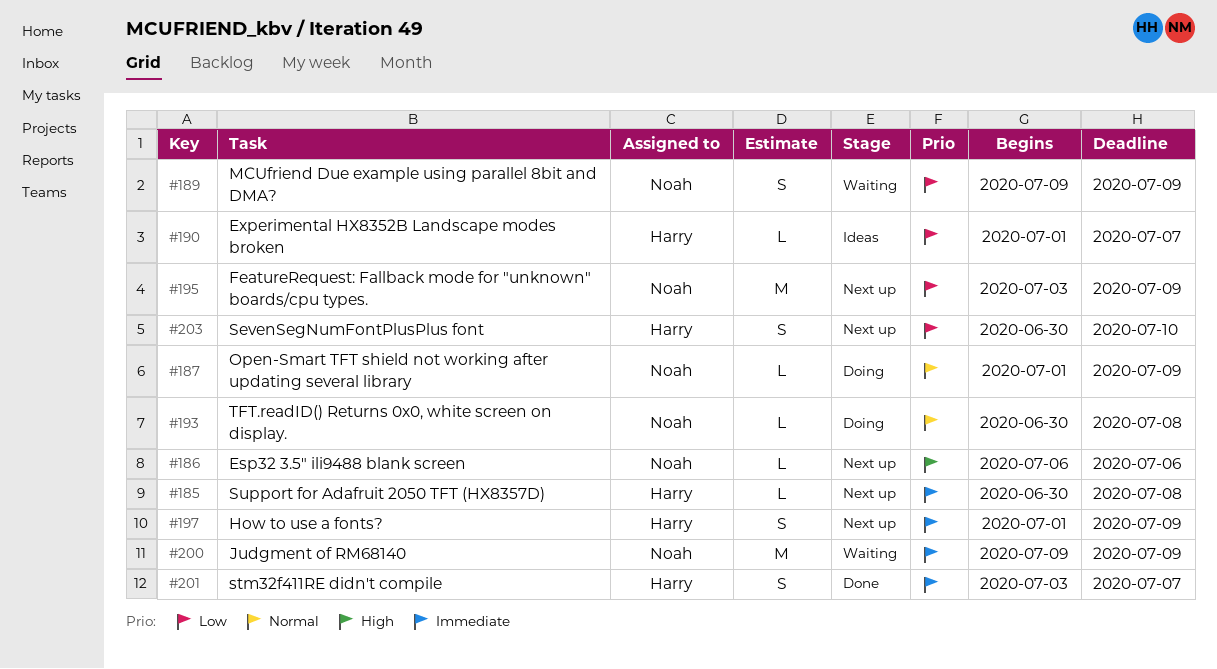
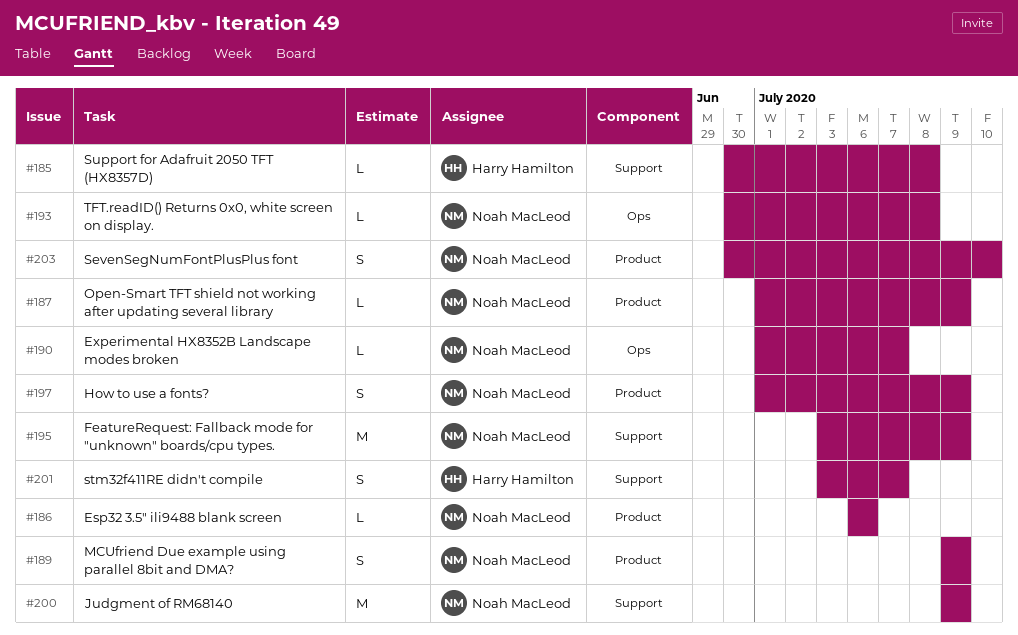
#190, owner: Harry Hamilton -> Noah MacLeod
#197, owner: Harry Hamilton -> Noah MacLeod
#203, owner: Harry Hamilton -> Noah MacLeod

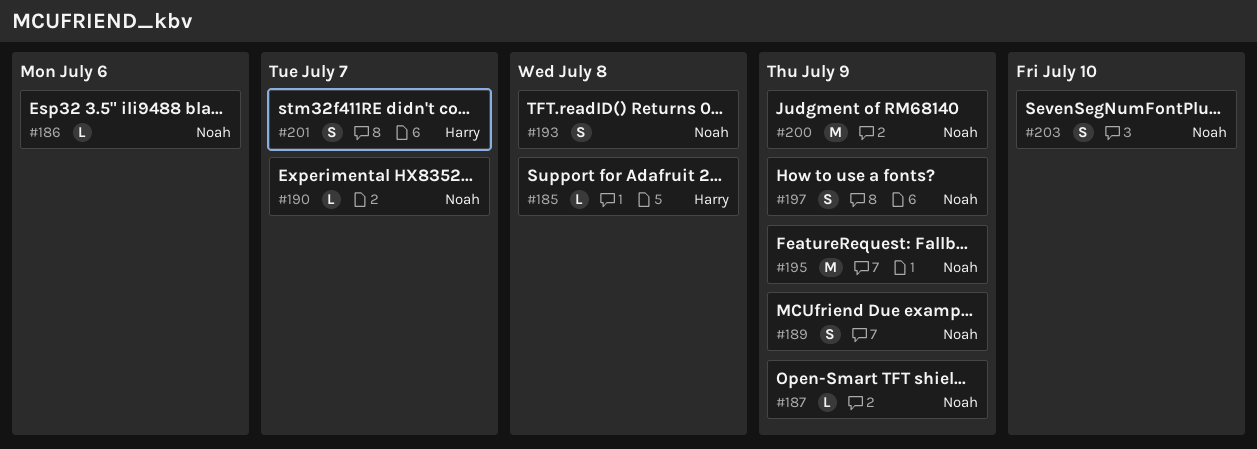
#193, estimate: L -> S

